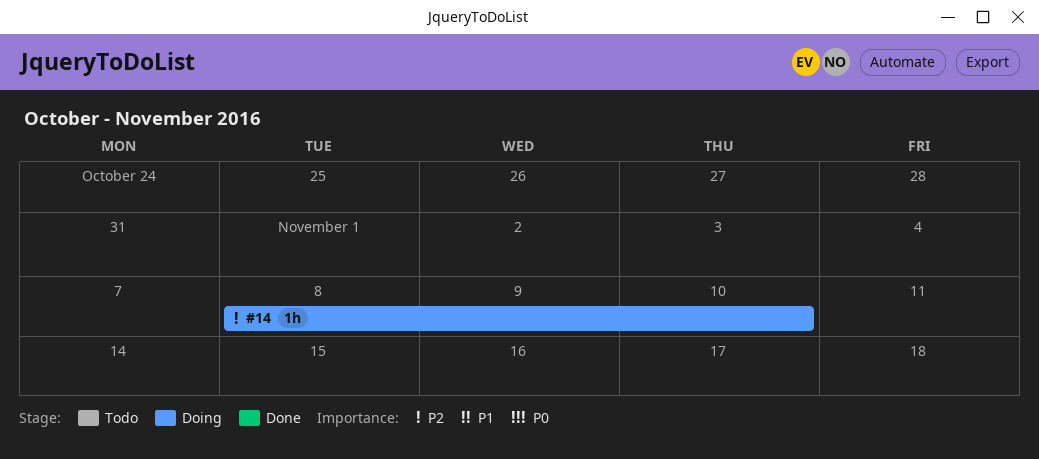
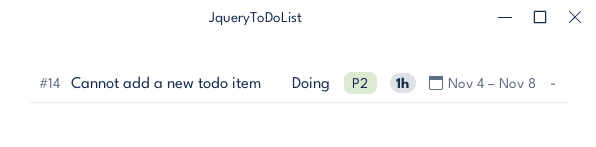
#14, start: Nov 8 -> Nov 4
#14, due: Nov 10 -> Nov 8

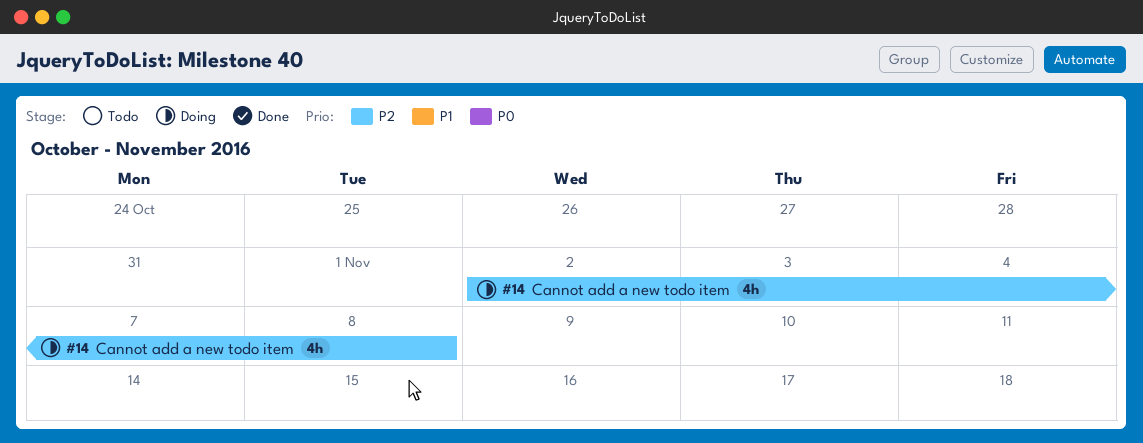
#14, estimate: 1h -> 4h
#14, start: Nov 4 -> Nov 2

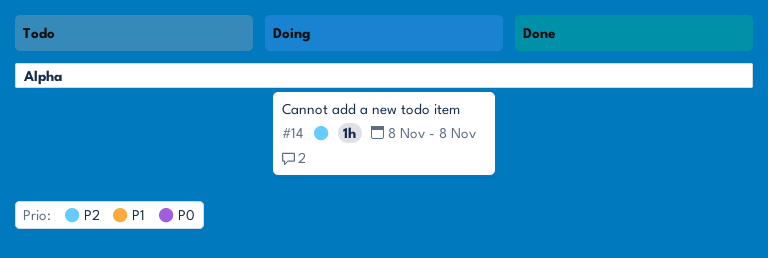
#14, estimate: 4h -> 1h
#14, start: Nov 2 -> Nov 8

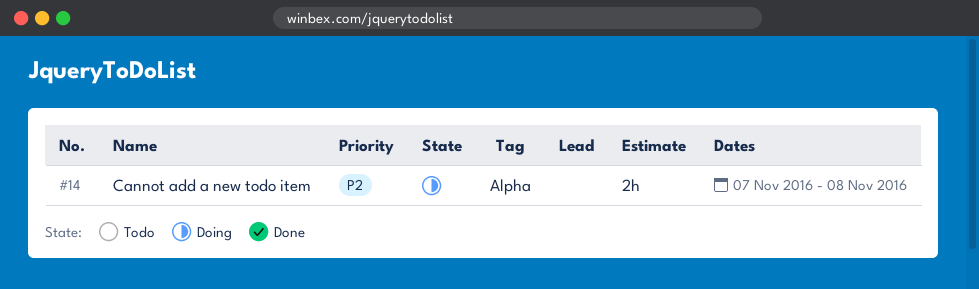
#14, estimate: 1h -> 2h
#14, start: Nov 8 -> Nov 7

